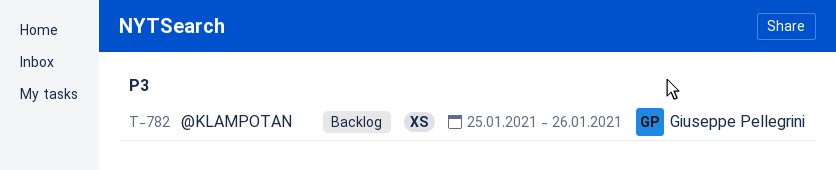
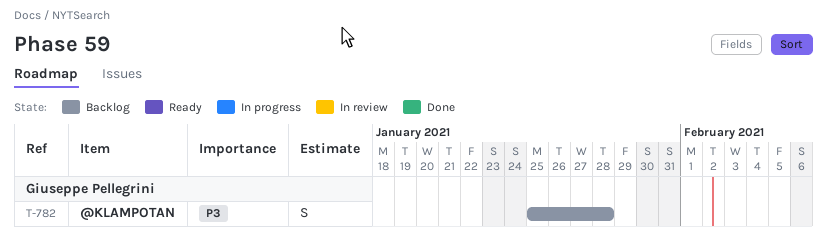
T-782, estimate: XS -> S
T-782, due: Jan 26 -> Jan 28

